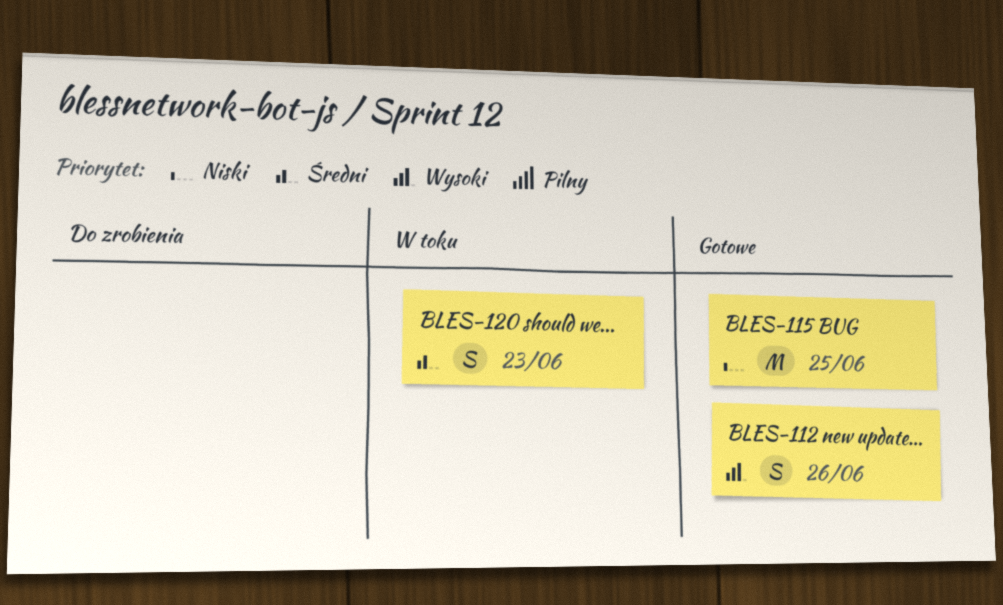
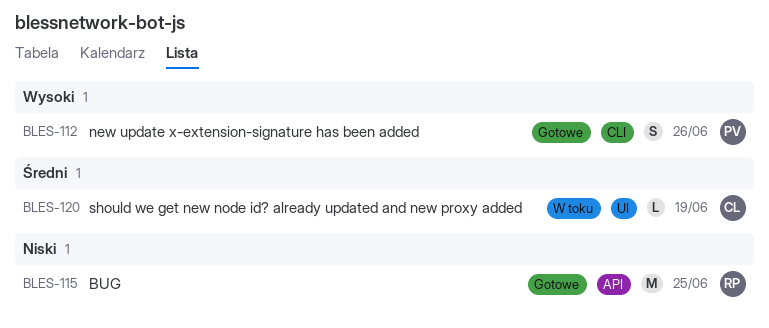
BLES-120, estimate: S -> L
BLES-120, due: Jun 23 -> Jun 19

